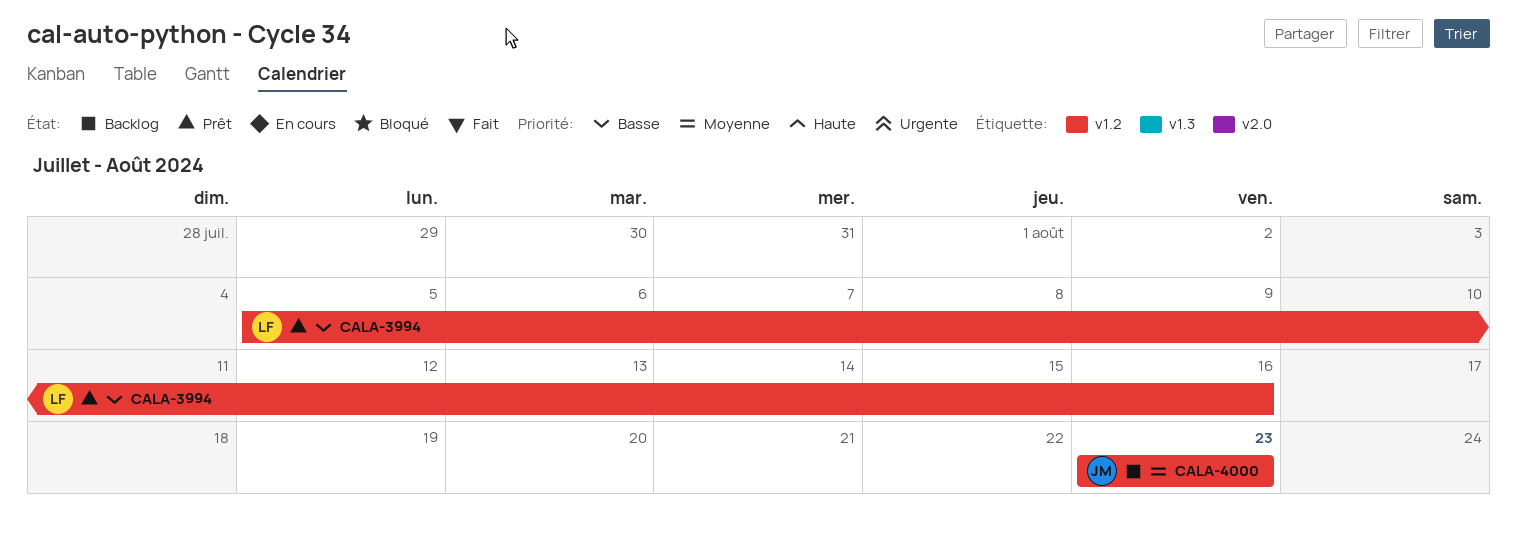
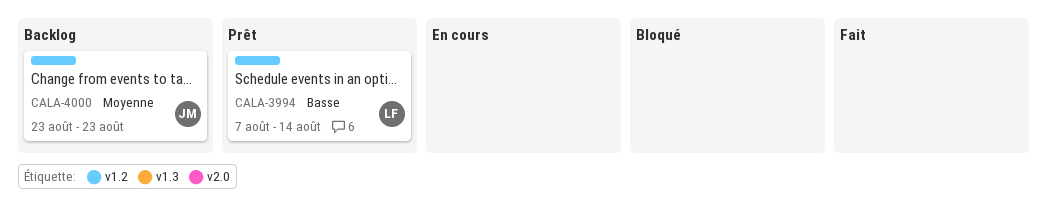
CALA-3994, start: Aug 5 -> Aug 7
CALA-3994, due: Aug 16 -> Aug 14

